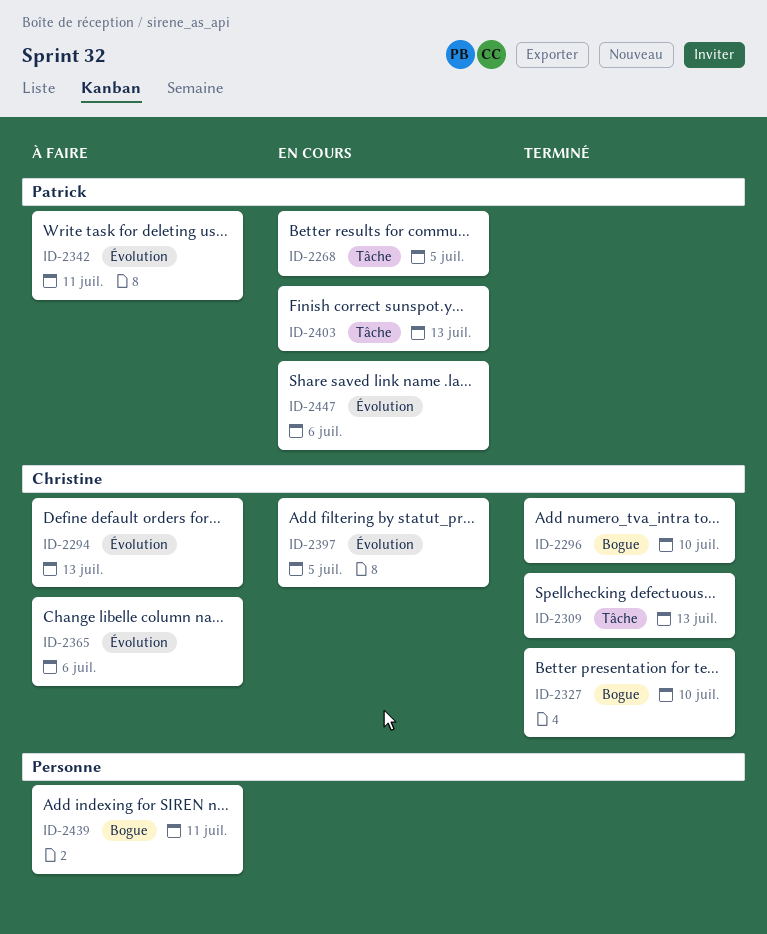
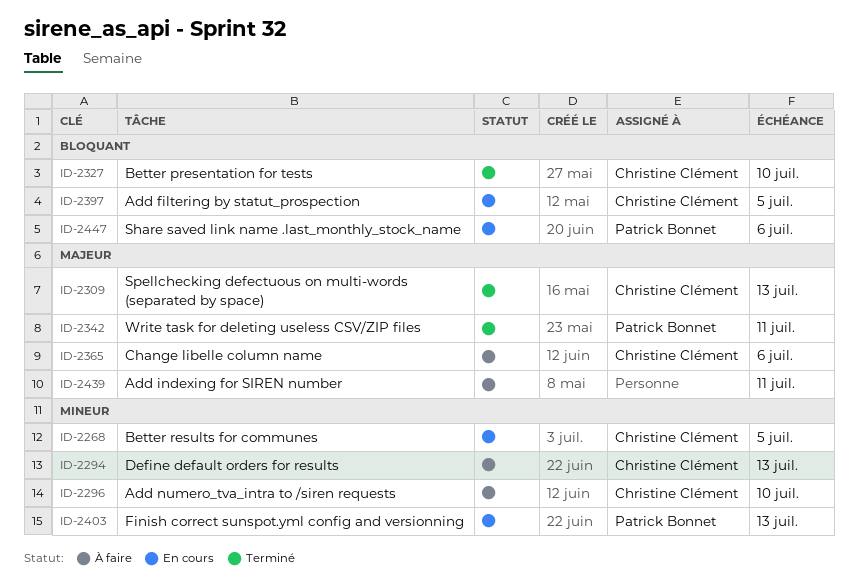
ID-2268, owner: Patrick Bonnet -> Christine Clément
ID-2296, status: Terminé -> À faire
ID-2342, status: À faire -> Terminé

